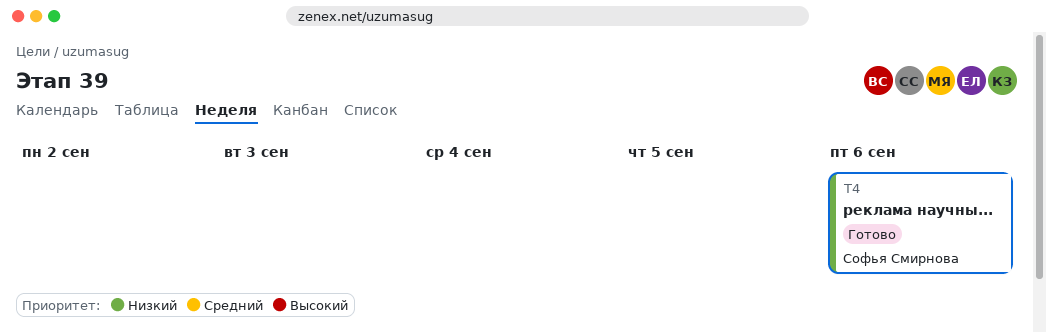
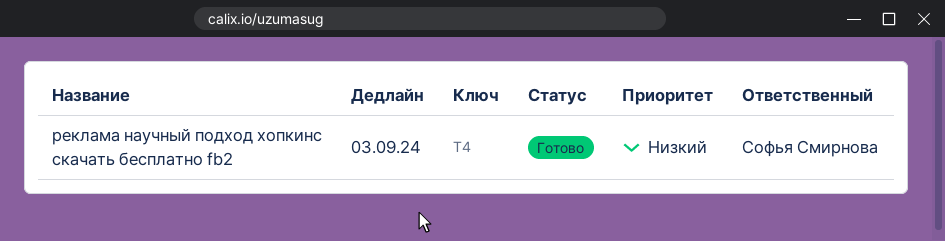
T4, due: Sep 6 -> Sep 3

